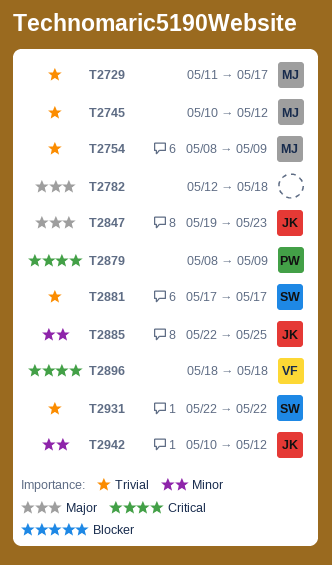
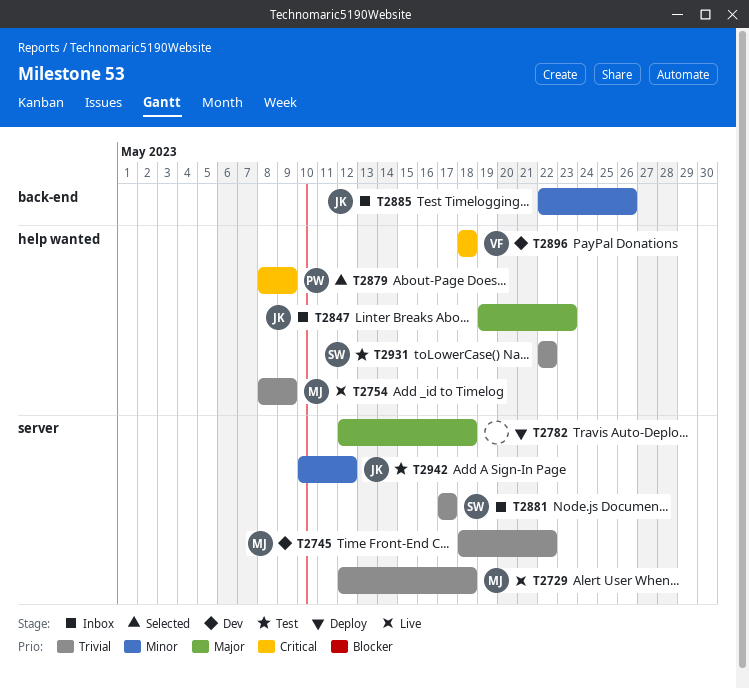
T2729, start: May 11 -> May 12
T2729, due: May 17 -> May 18
T2745, start: May 10 -> May 18
T2745, due: May 12 -> May 22
T2885, due: May 25 -> May 26

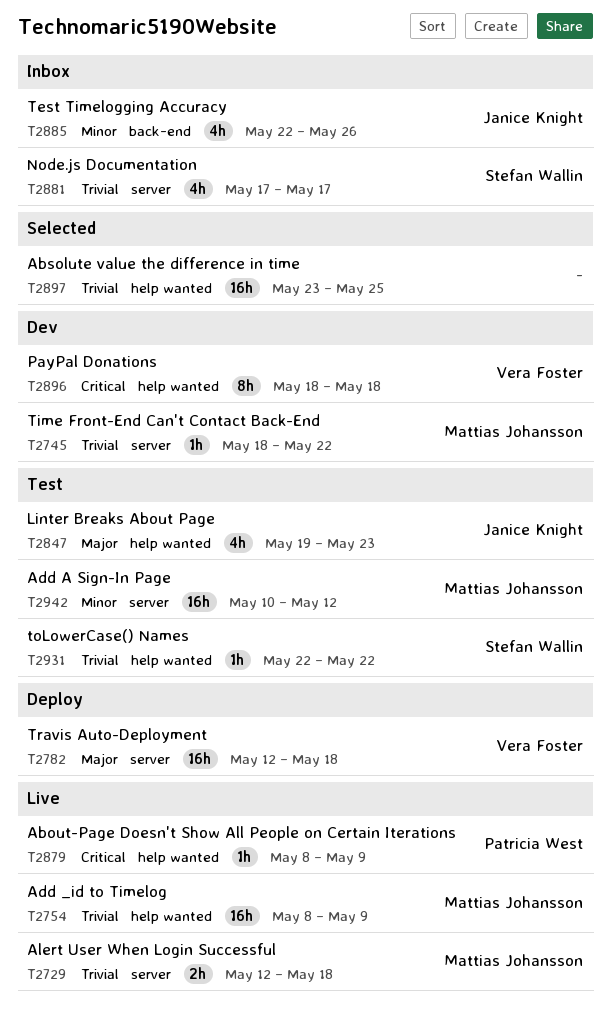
T2782, owner: none -> Vera Foster
T2847, status: Inbox -> Test
T2879, status: Selected -> Live
T2897: none -> present
T2942, owner: Janice Knight -> Mattias Johansson

